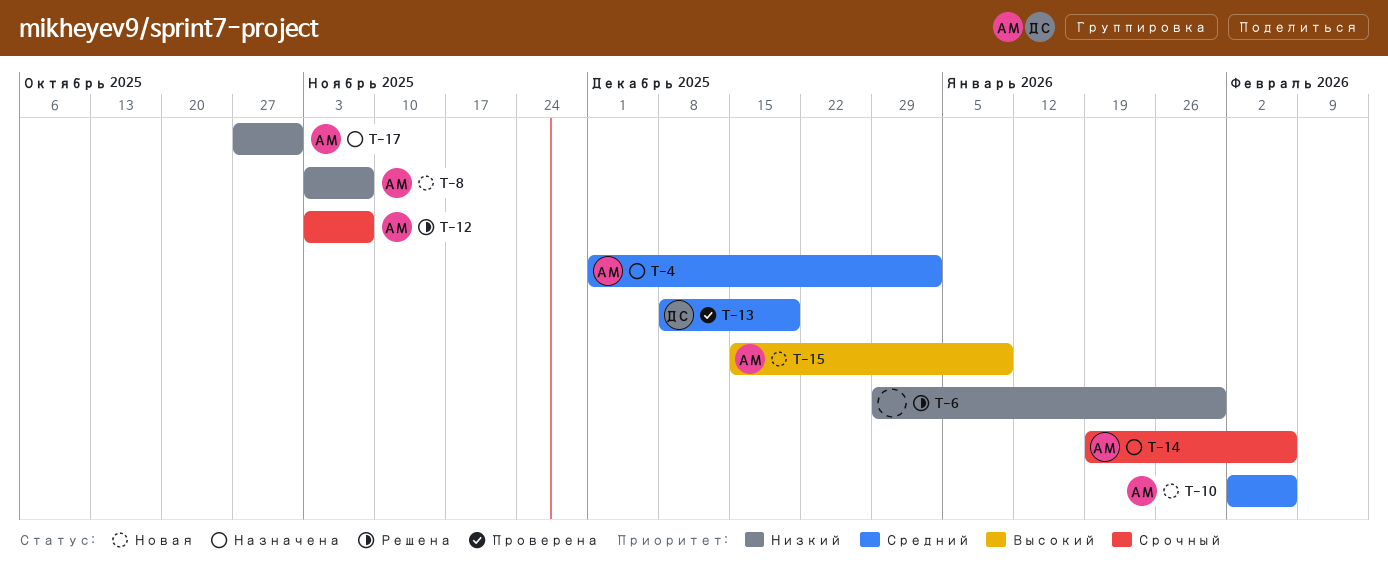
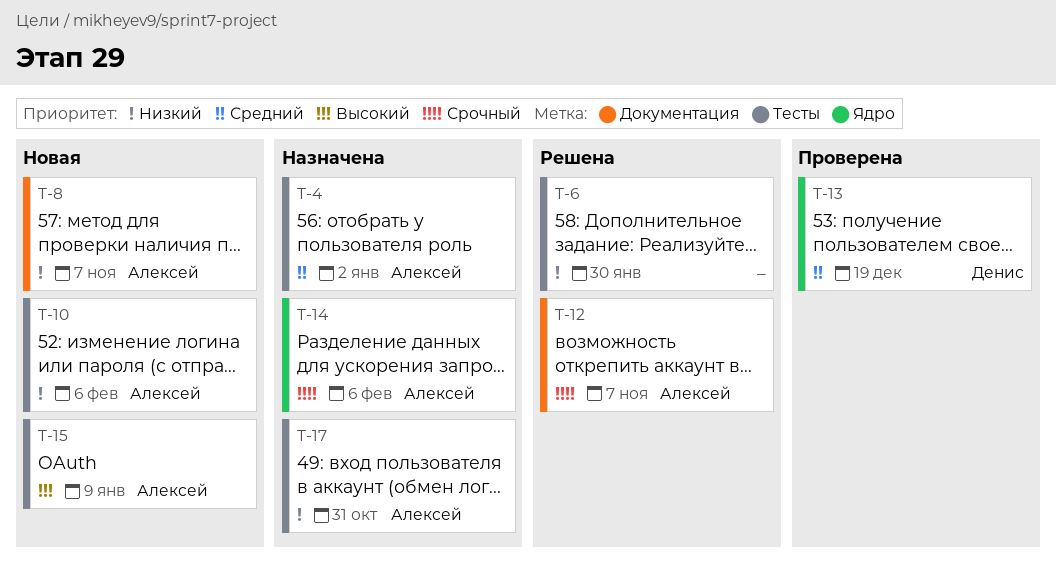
T-10, priority: Средний -> Низкий

